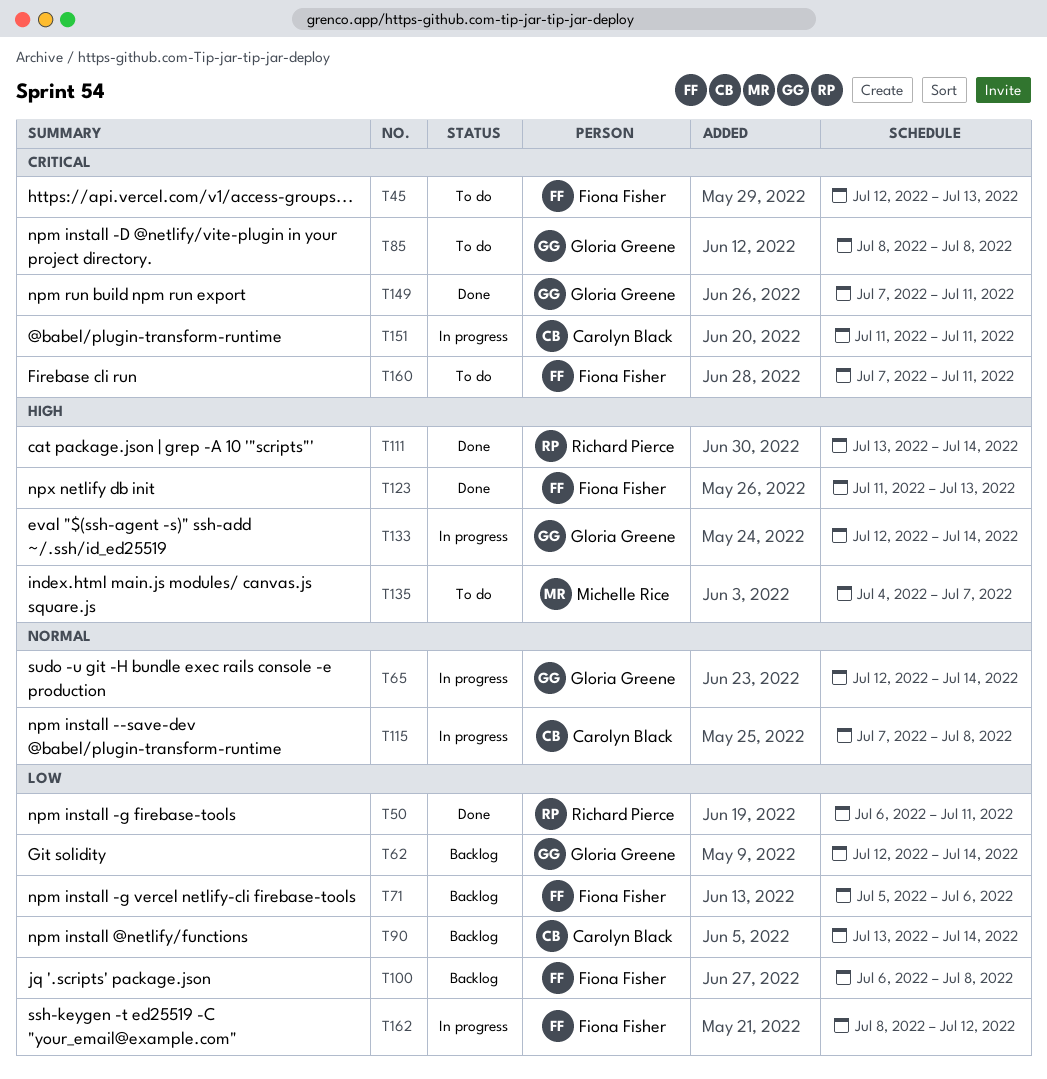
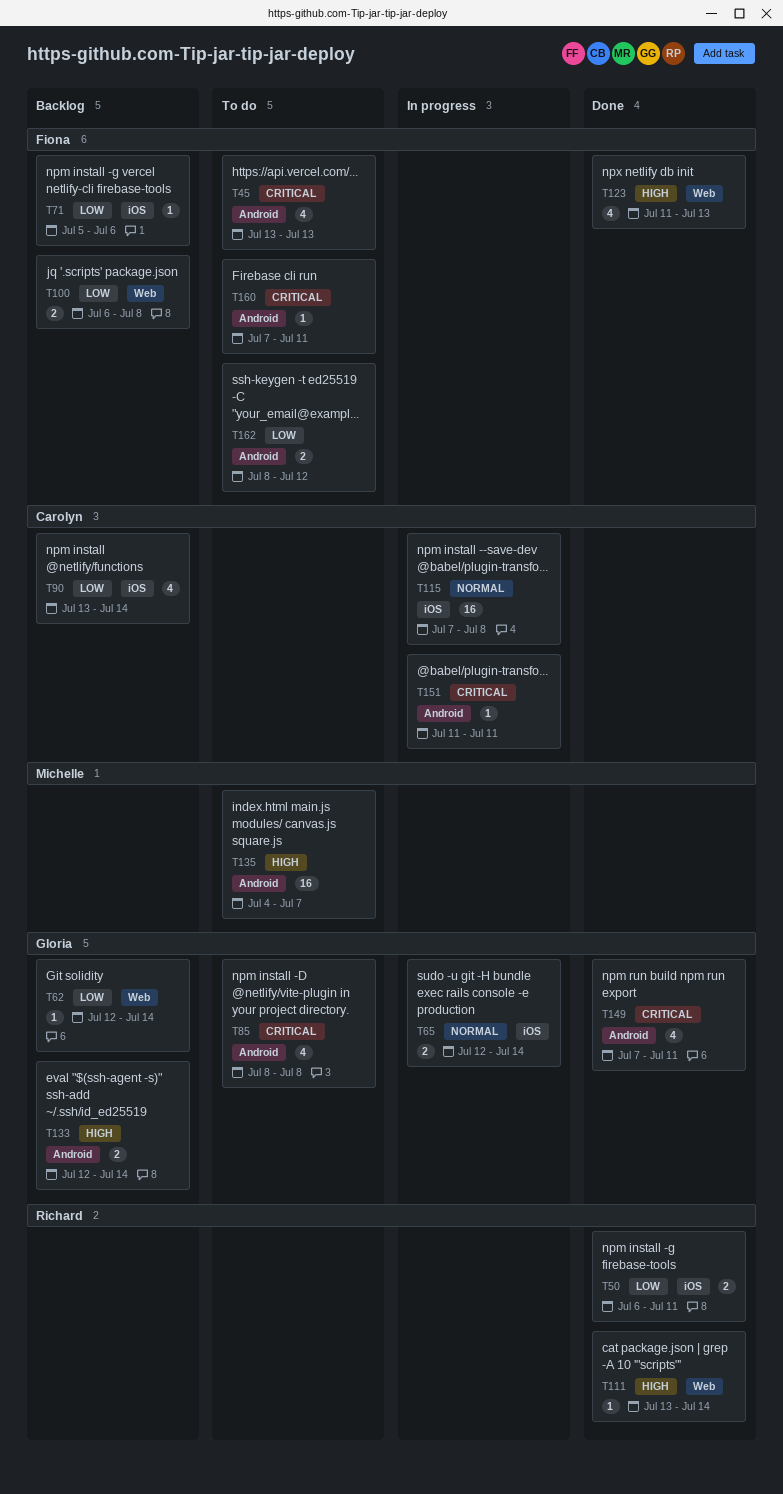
T45, start: Jul 12 -> Jul 13
T133, status: In progress -> Backlog
T162, status: In progress -> To do

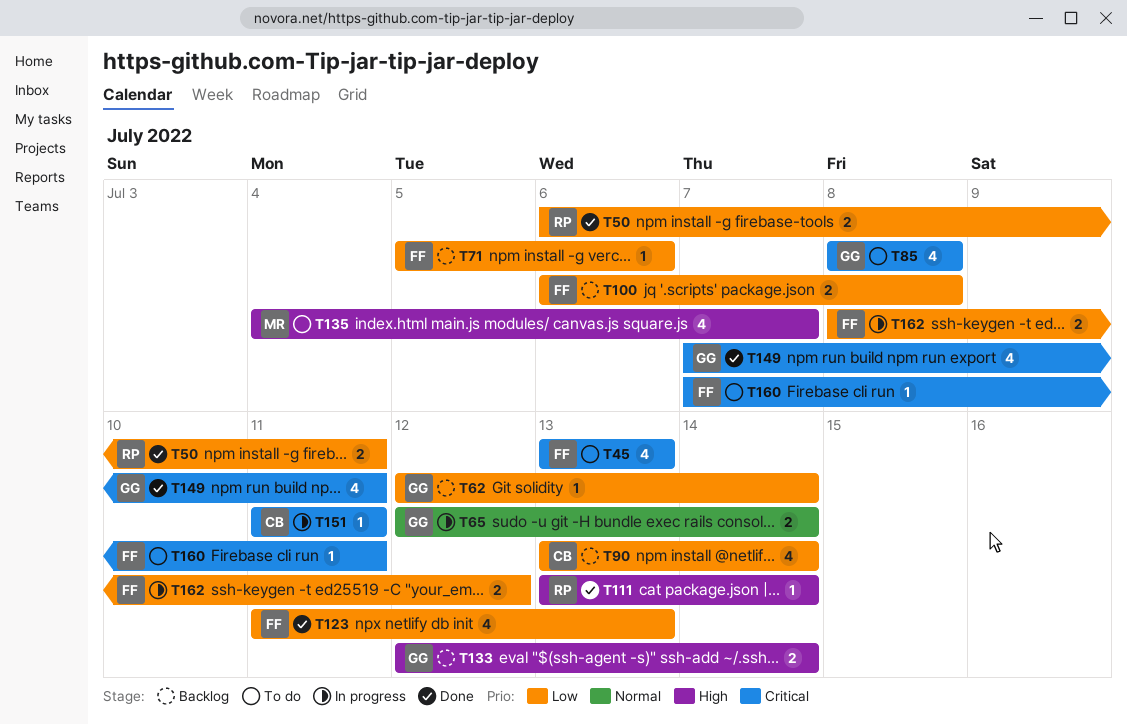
T115: present -> none
T123, priority: High -> Low
T135, estimate: 16 -> 4
T162, status: To do -> In progress

